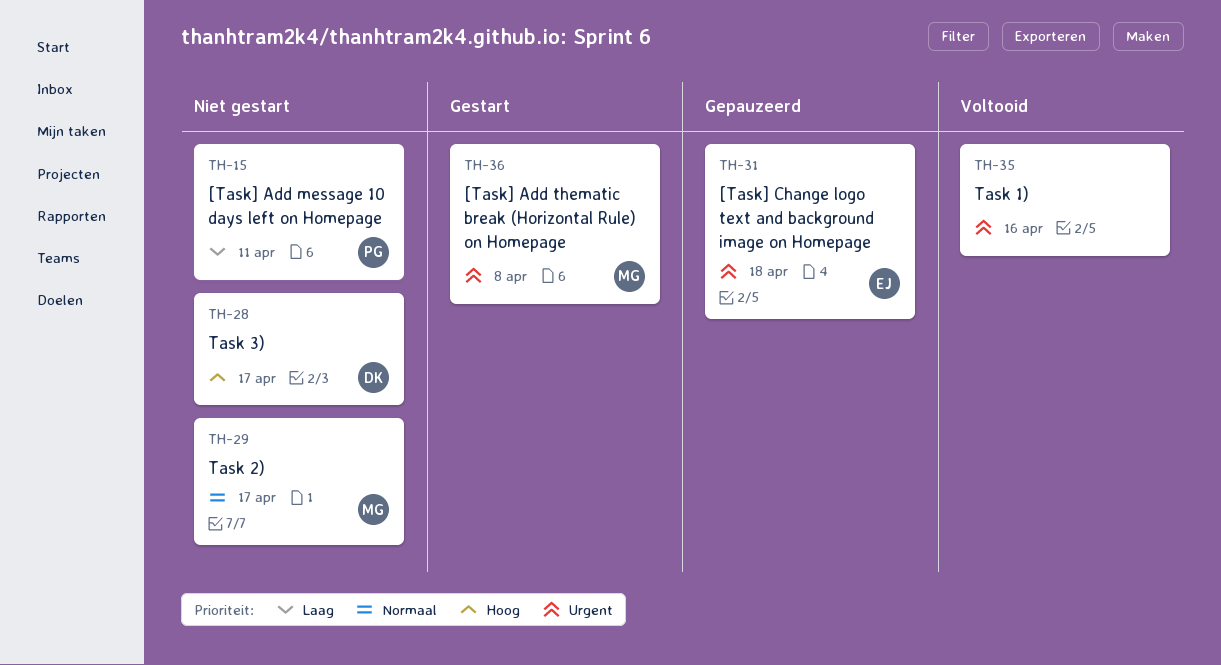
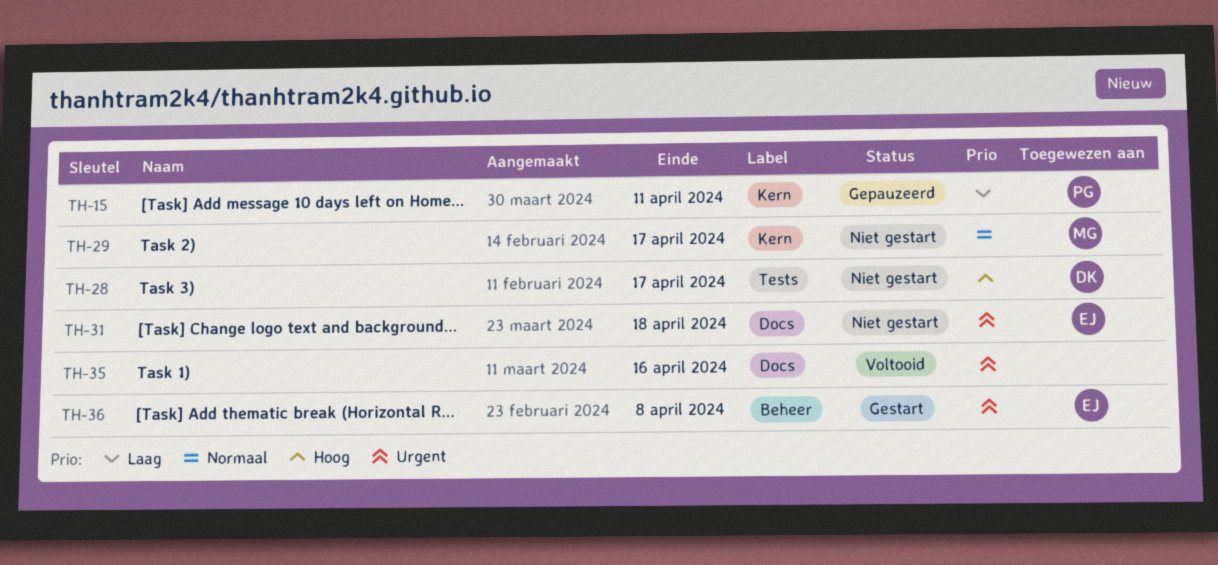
TH-15, status: Niet gestart -> Gepauzeerd
TH-31, status: Gepauzeerd -> Niet gestart
TH-36, owner: MG -> EJ

